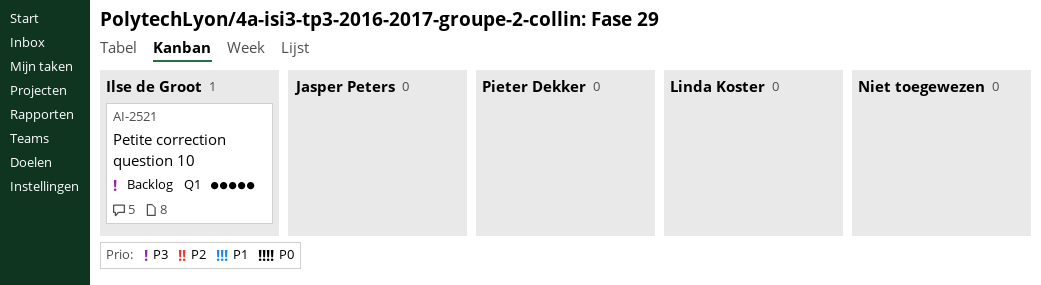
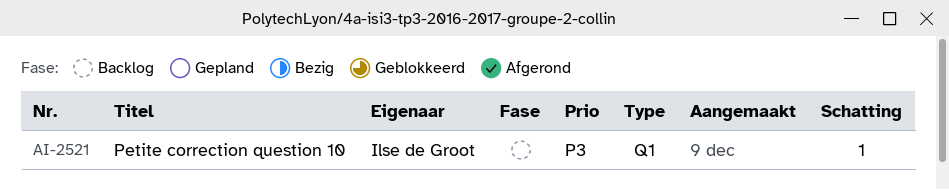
AI-2521, estimate: 5 -> 1

